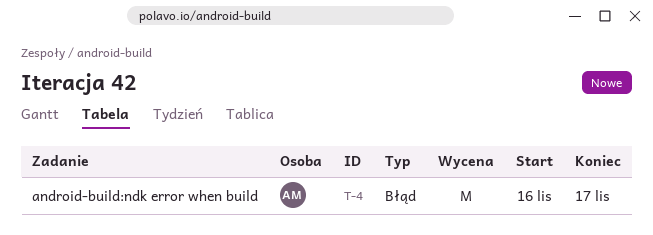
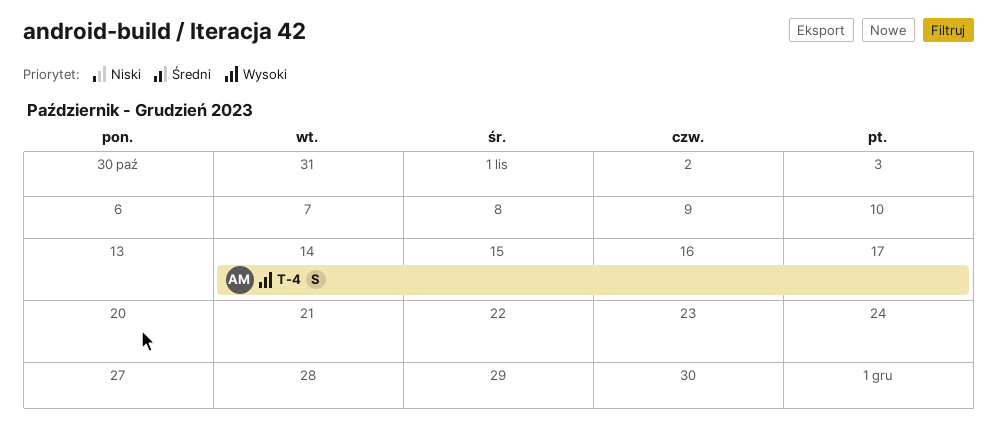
T-4, estimate: M -> S
T-4, start: Nov 16 -> Nov 14

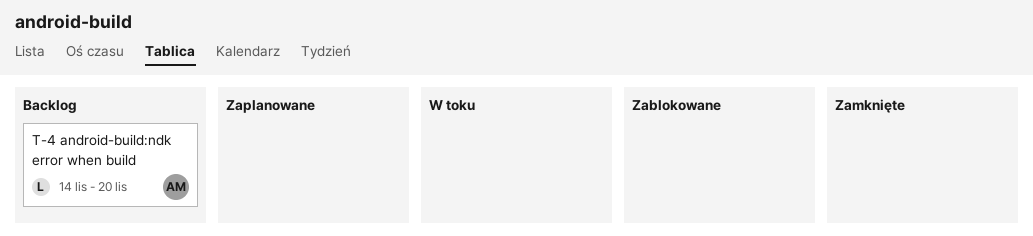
T-4, estimate: S -> L
T-4, due: Nov 17 -> Nov 20

